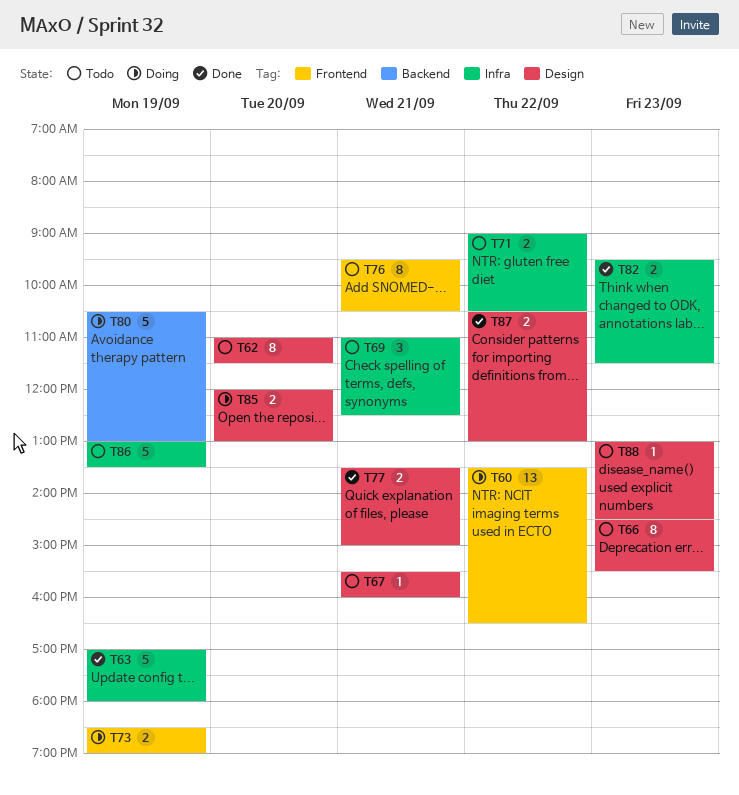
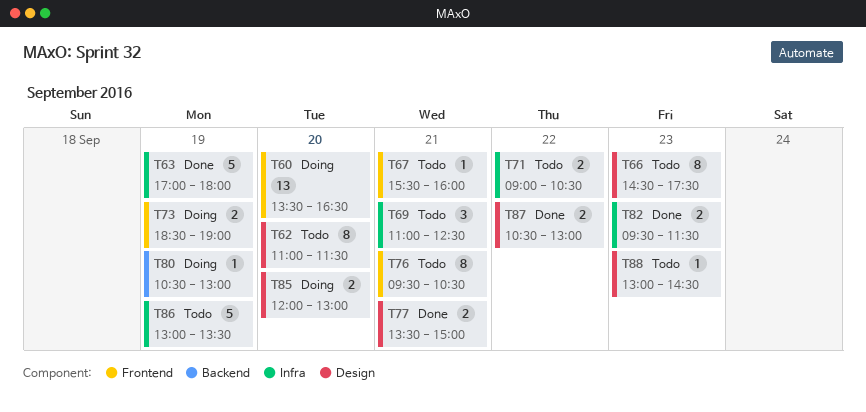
T60, day: Sep 22 -> Sep 20
T66, ends: 15:30 -> 17:30
T67, label: Design -> Frontend
T80, estimate: 5 -> 1

